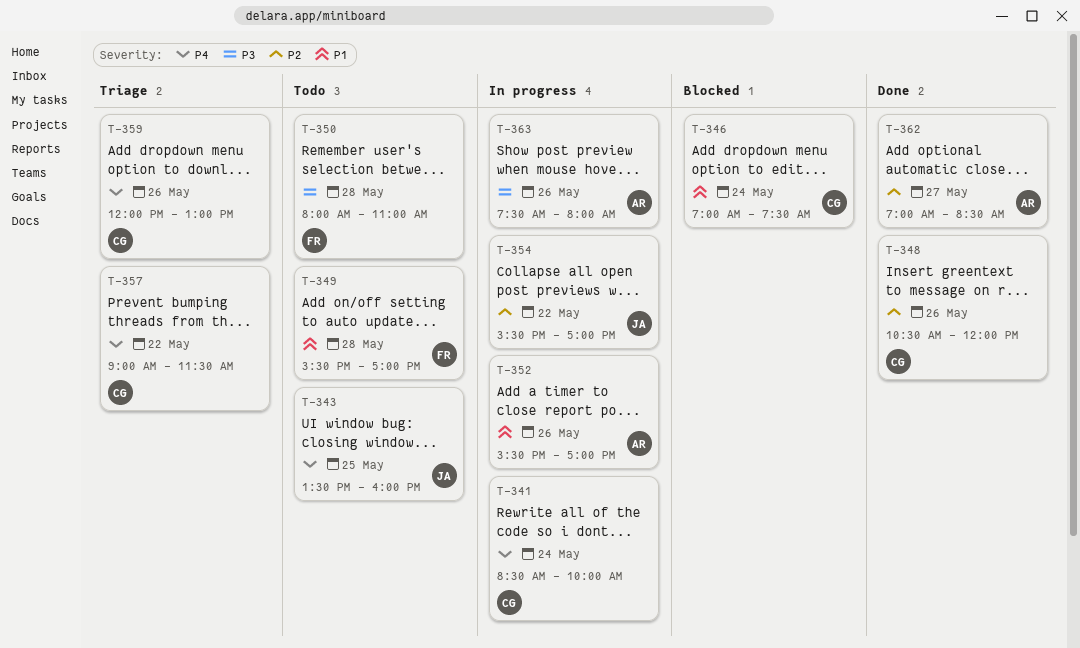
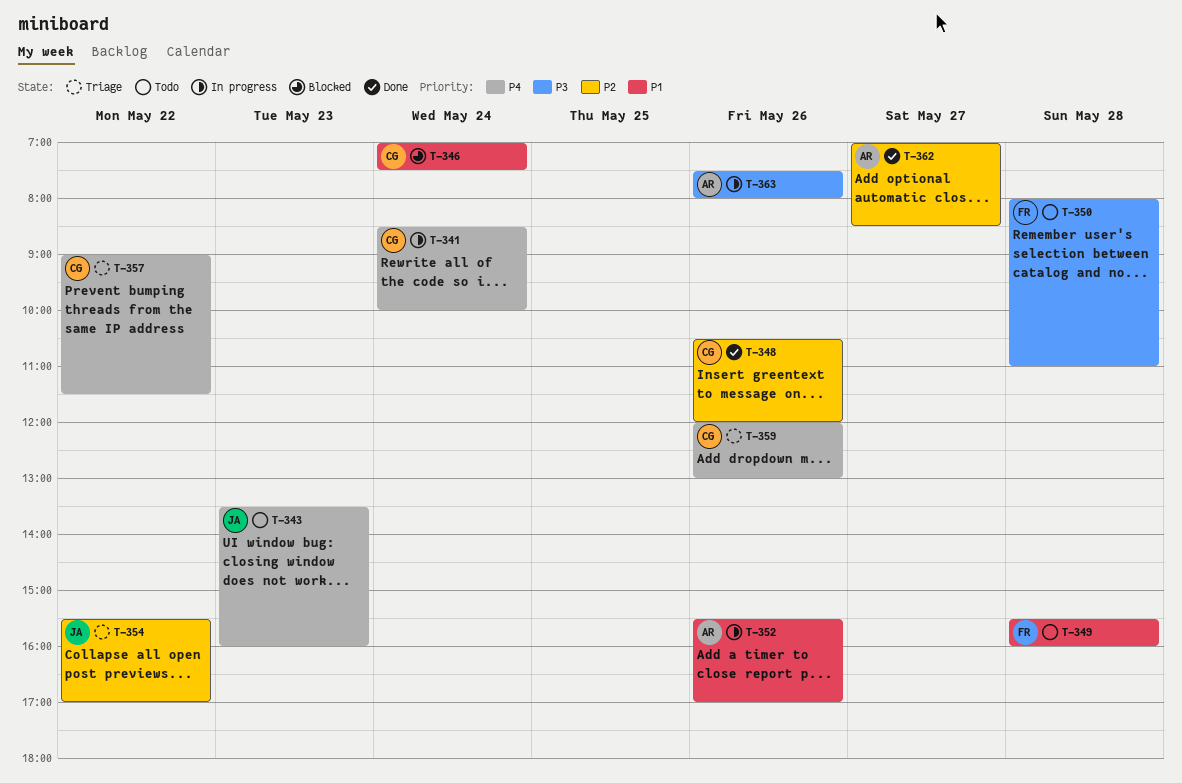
T-343, day: May 25 -> May 23
T-349, ends: 17:00 -> 16:00
T-354, status: In progress -> Triage

